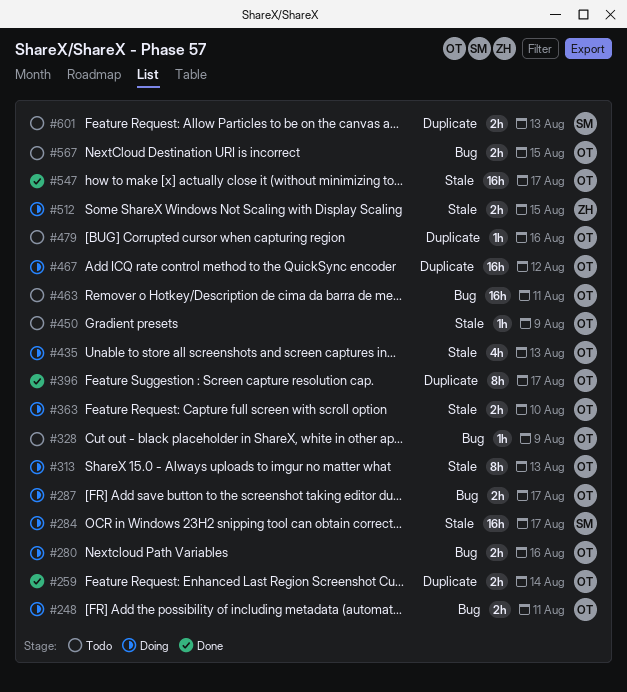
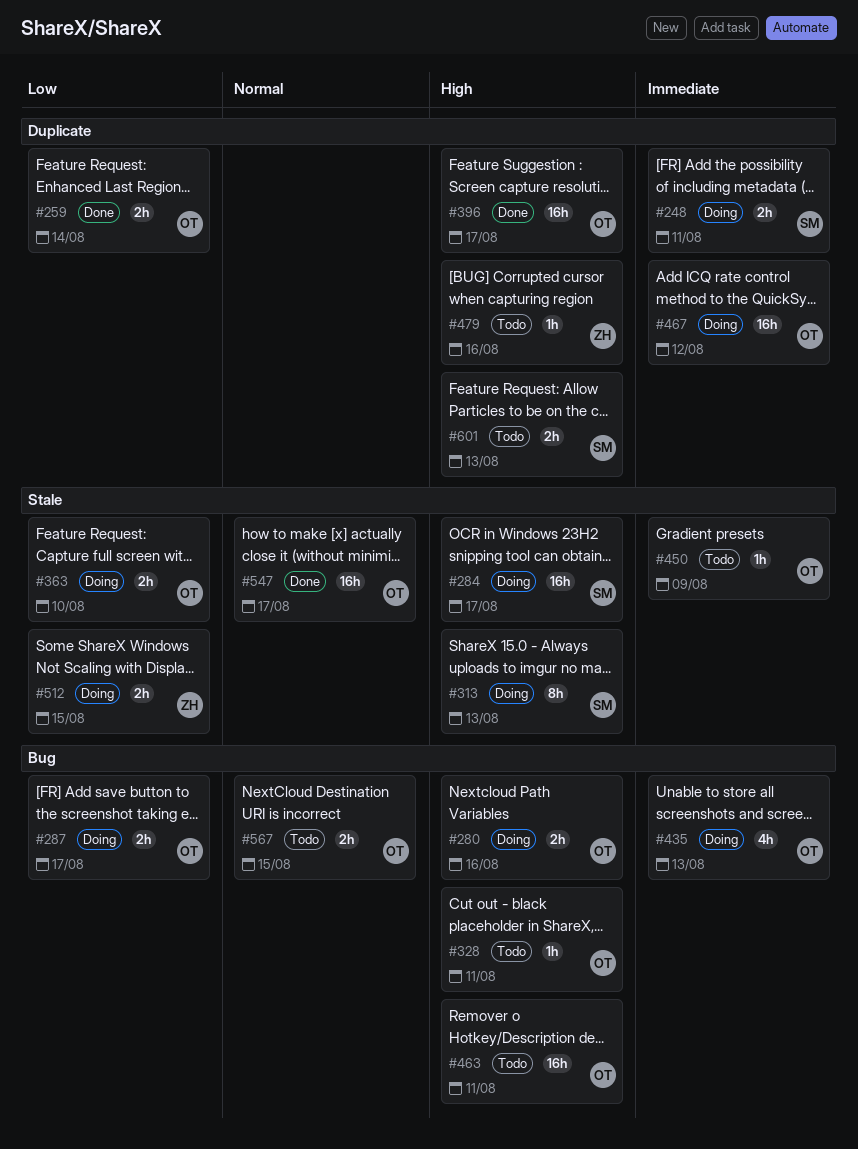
#248, owner: OT -> SM
#248, label: Bug -> Duplicate
#313, owner: OT -> SM
#328, due: Aug 9 -> Aug 11
#396, estimate: 8h -> 16h
#435, label: Stale -> Bug
#479, owner: OT -> ZH

